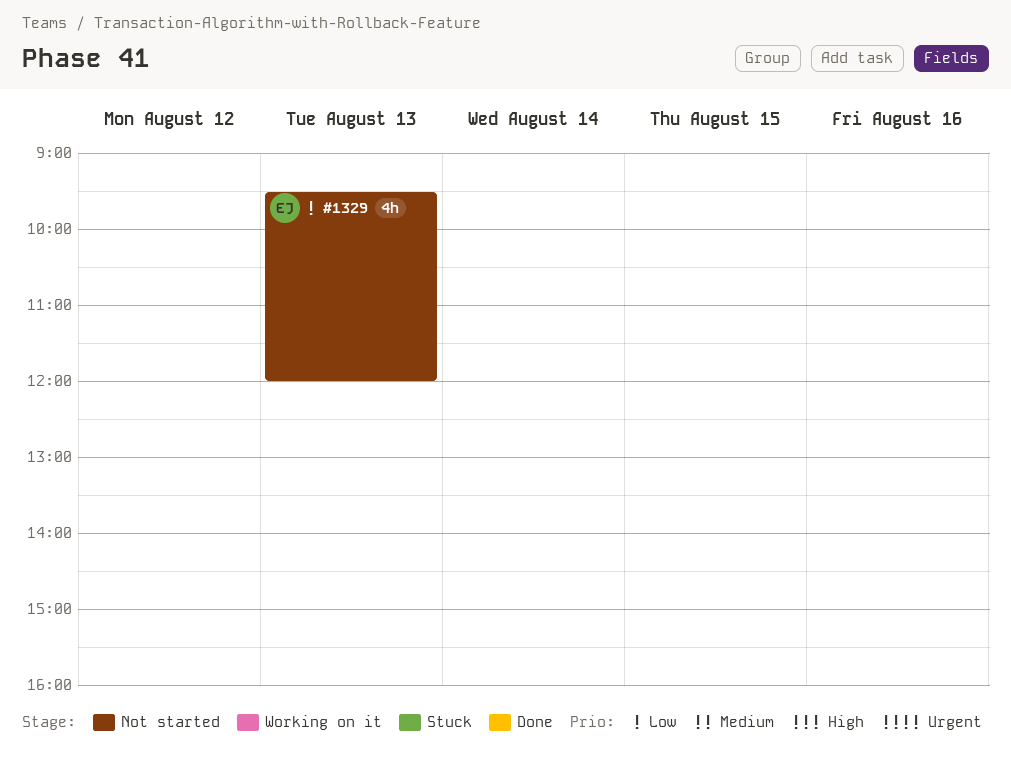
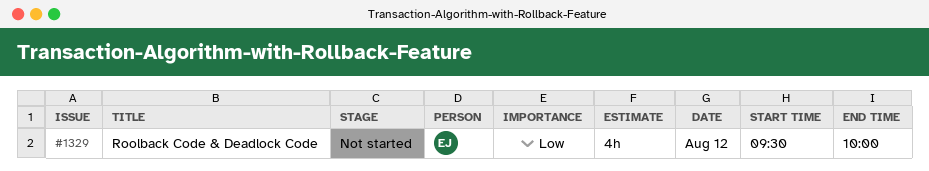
#1329, day: Aug 13 -> Aug 12
#1329, ends: 12:00 -> 10:00

